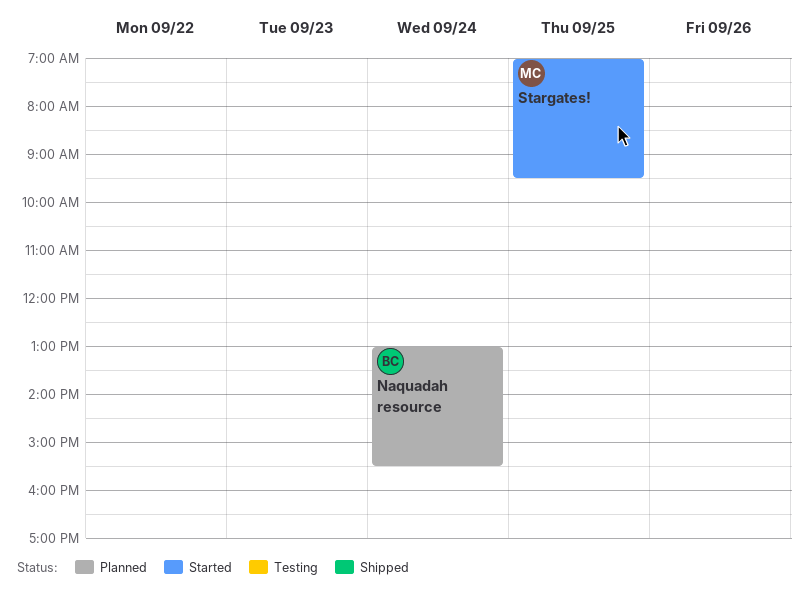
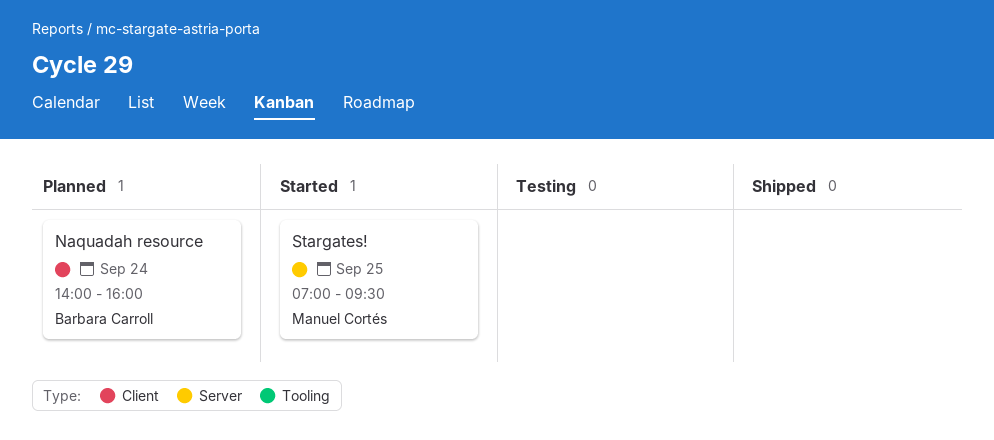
Naquadah resource, begins: 13:00 -> 14:00
Naquadah resource, ends: 15:30 -> 16:00

